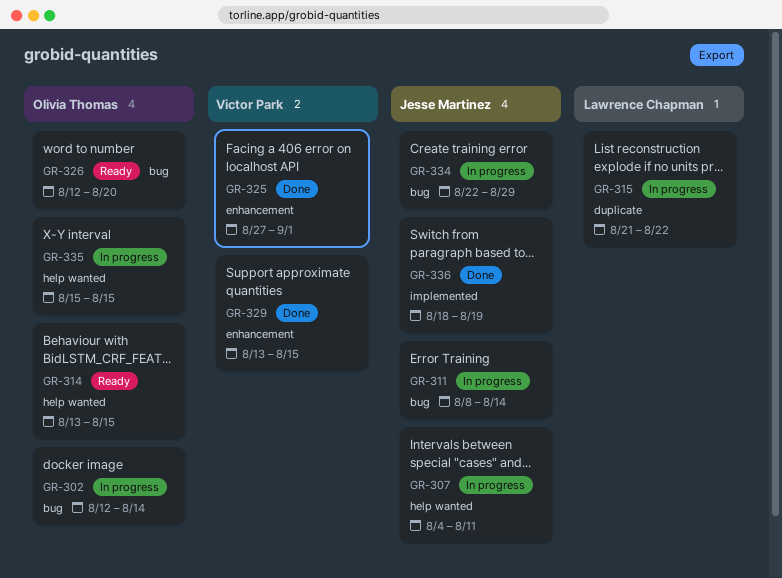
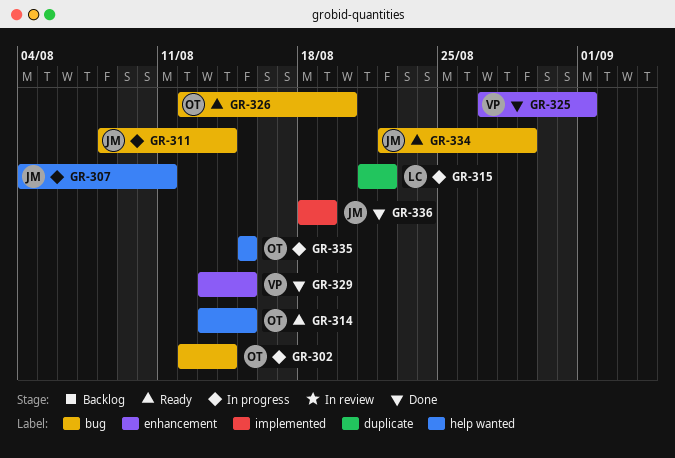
GR-334, status: In progress -> Ready

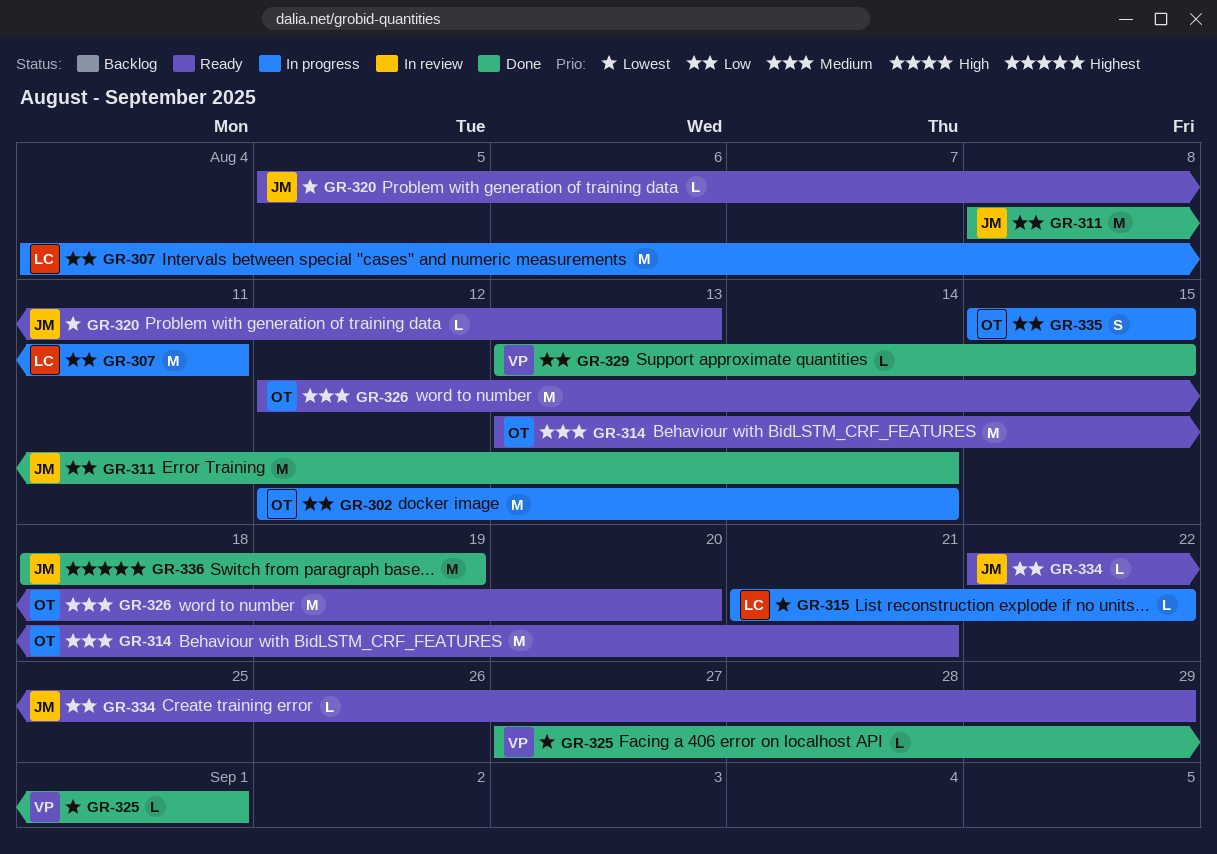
GR-307, owner: JM -> LC
GR-311, status: In progress -> Done
GR-314, due: Aug 15 -> Aug 21
GR-320: none -> present

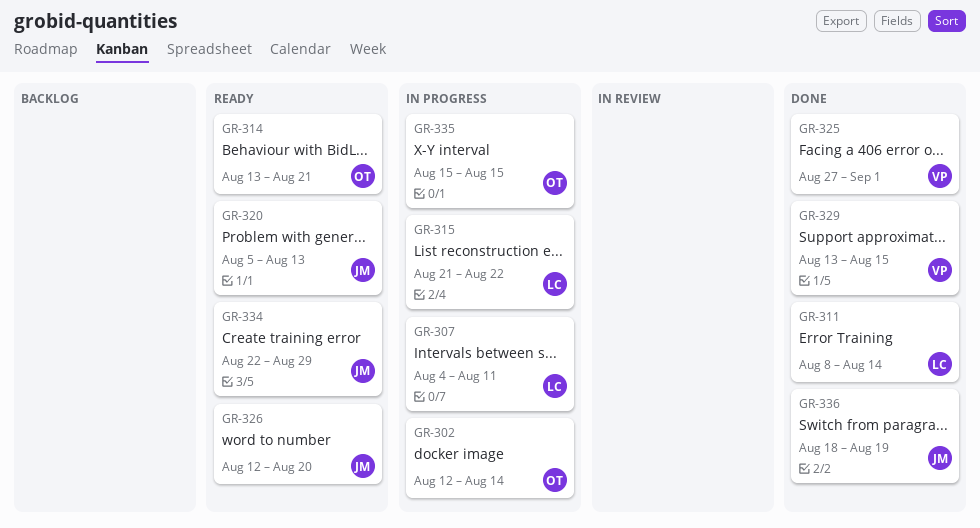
GR-311, owner: JM -> LC
GR-326, owner: OT -> JM

